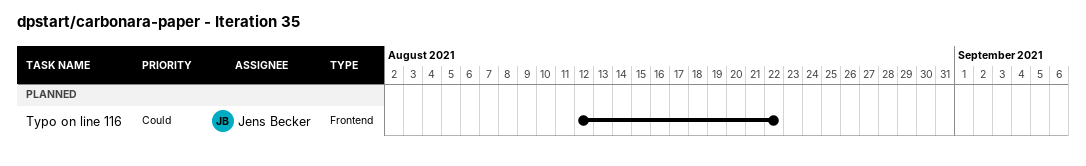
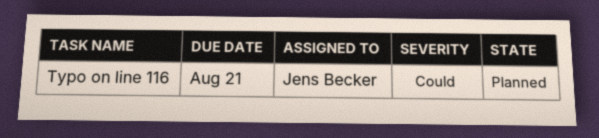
Typo on line 116, due: Aug 22 -> Aug 21

